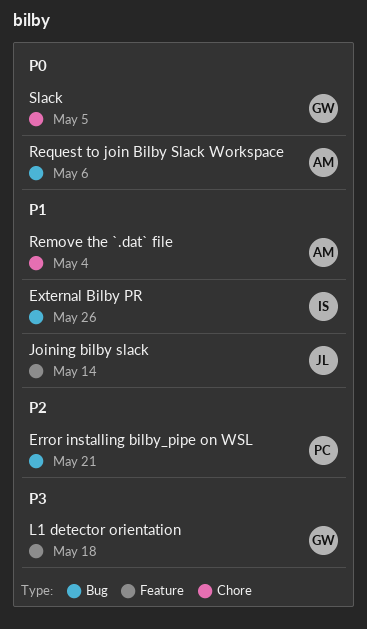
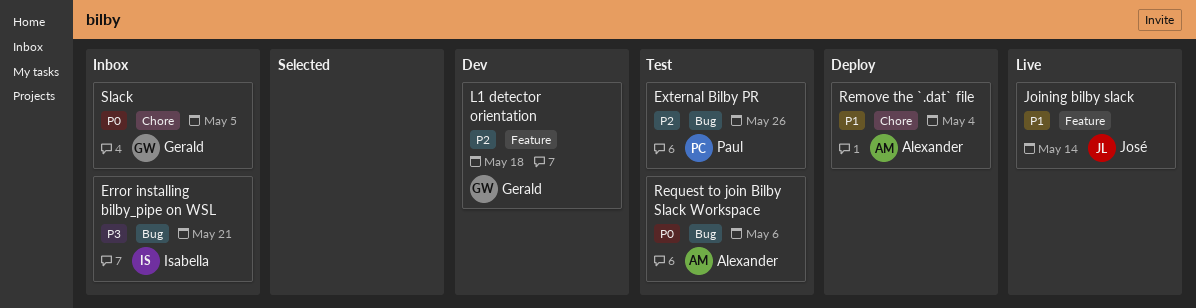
Error installing bilby_pipe on WSL, owner: Paul -> Isabella
Error installing bilby_pipe on WSL, priority: P2 -> P3
External Bilby PR, owner: Isabella -> Paul
External Bilby PR, priority: P1 -> P2
L1 detector orientation, priority: P3 -> P2

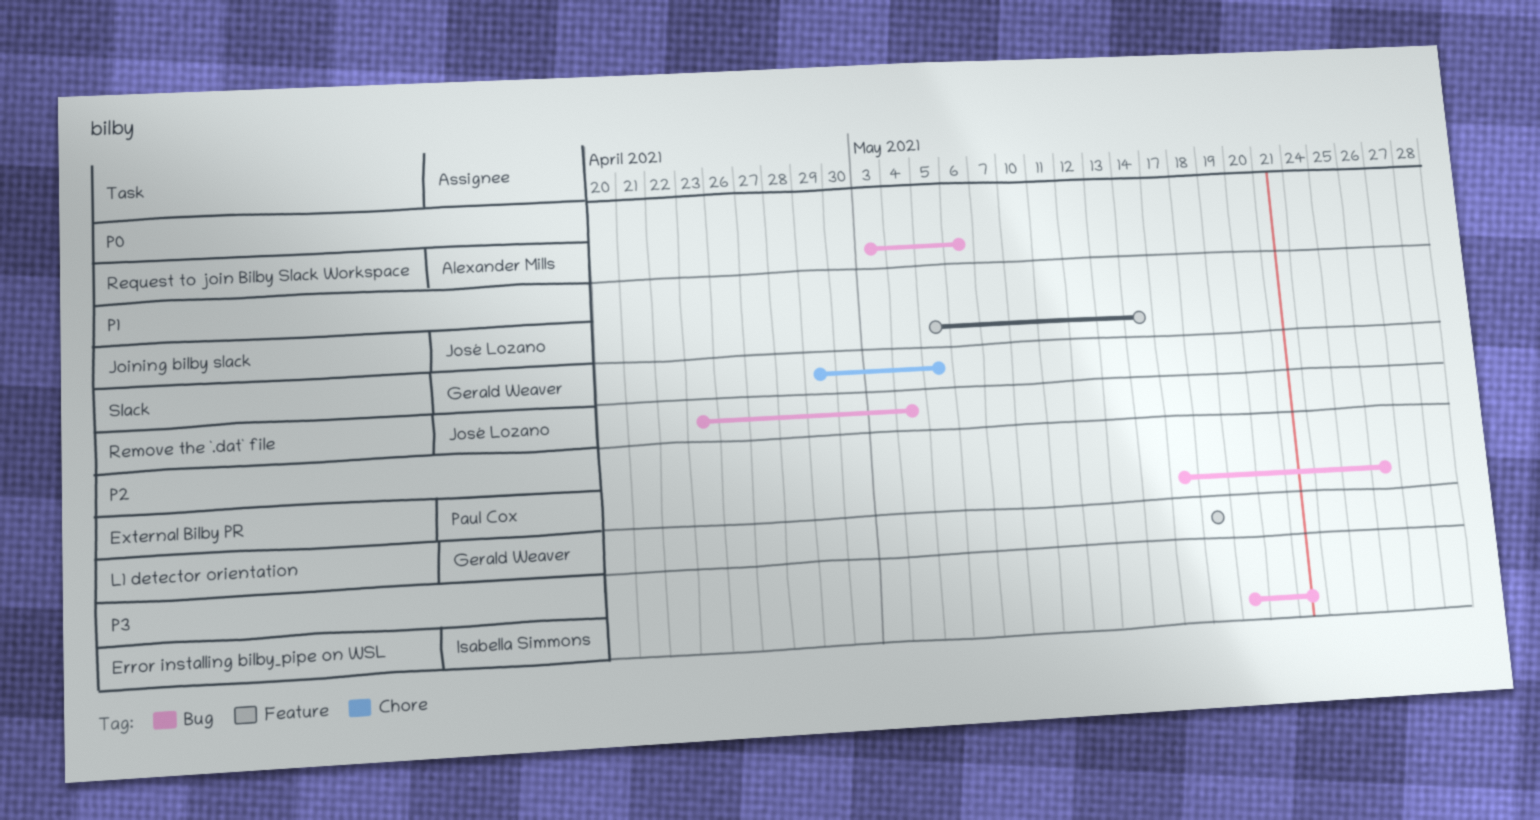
Remove the `.dat` file, owner: Alexander Mills -> José Lozano
Remove the `.dat` file, label: Chore -> Bug
Slack, priority: P0 -> P1

